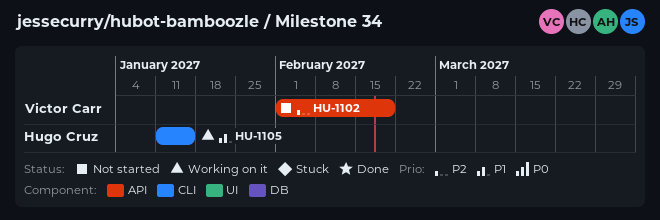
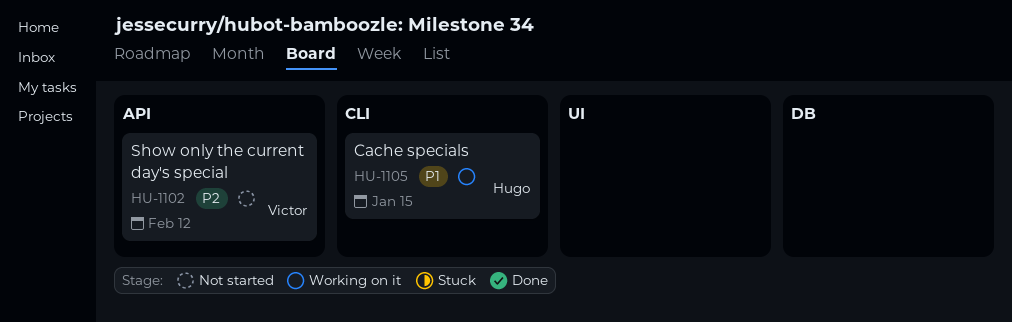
HU-1102, due: Feb 19 -> Feb 12

